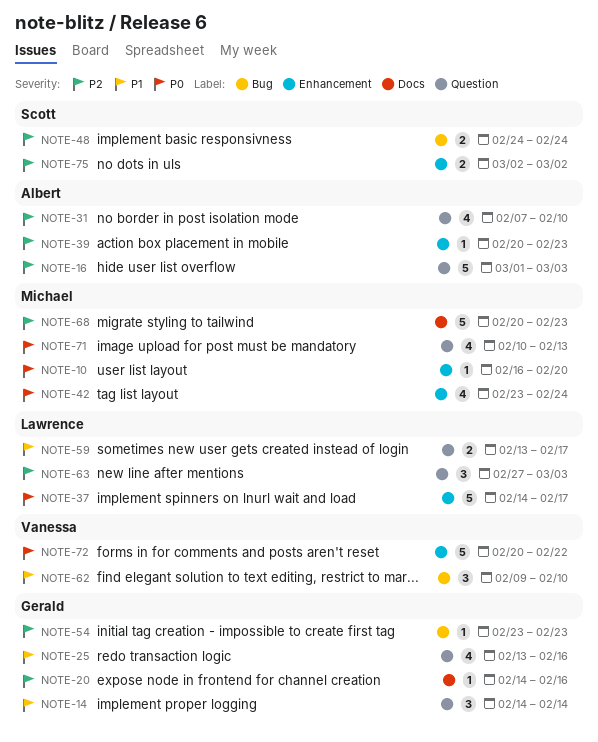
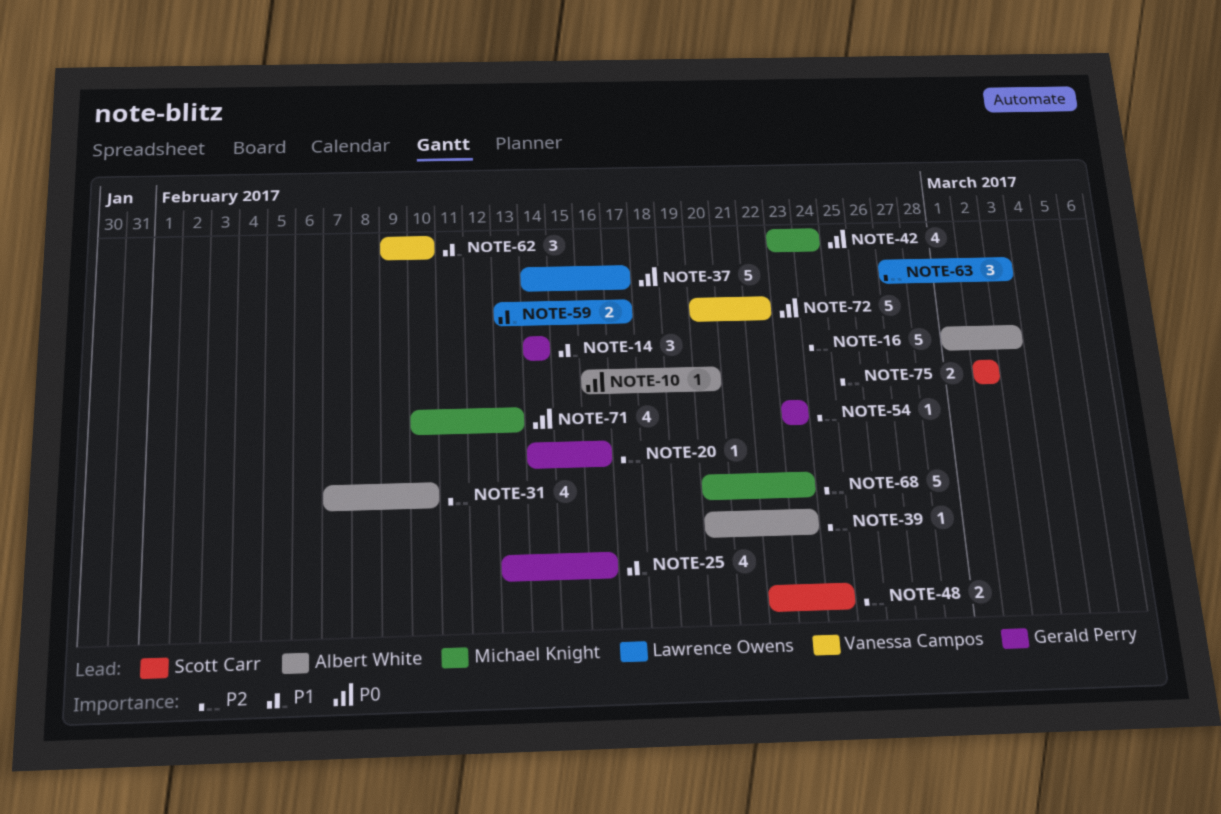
NOTE-10, owner: Michael Knight -> Albert White
NOTE-48, start: Feb 24 -> Feb 22

